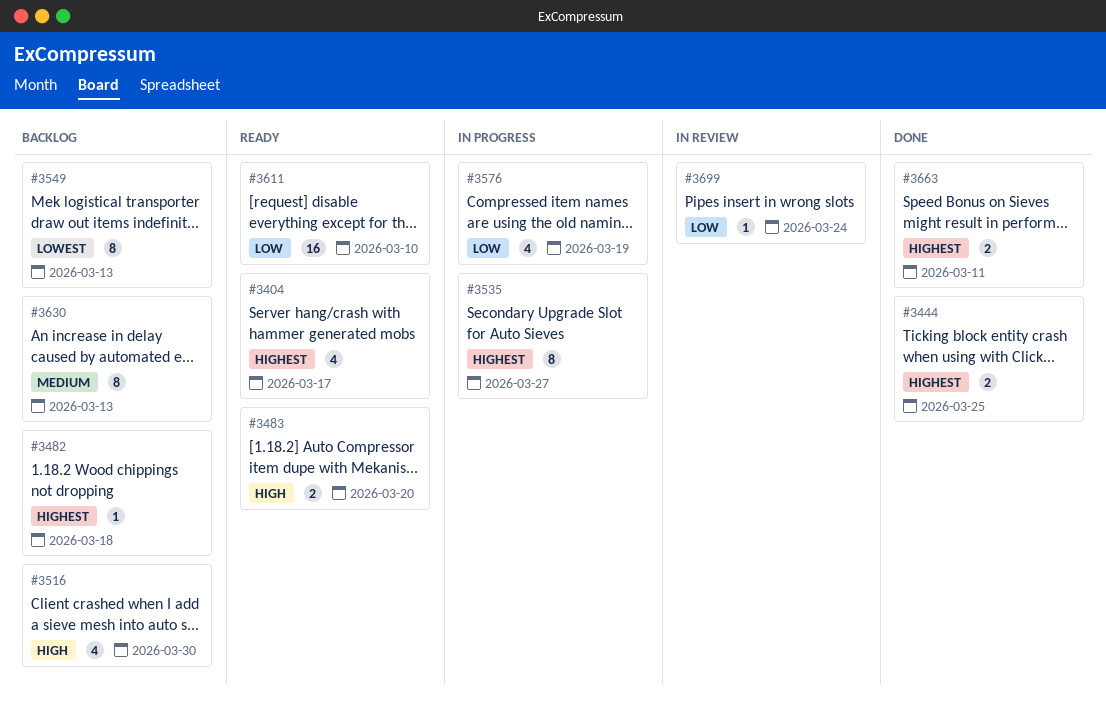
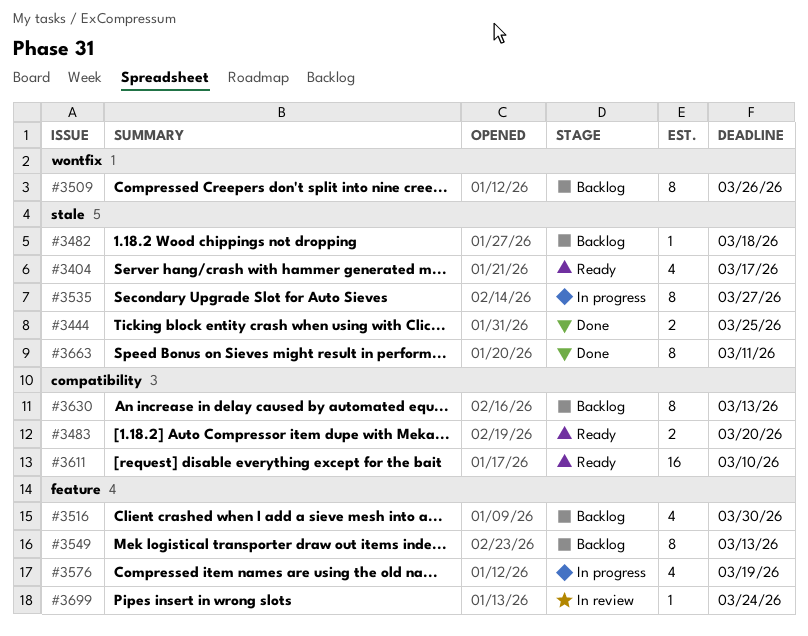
#3509: none -> present
#3663, estimate: 2 -> 8

